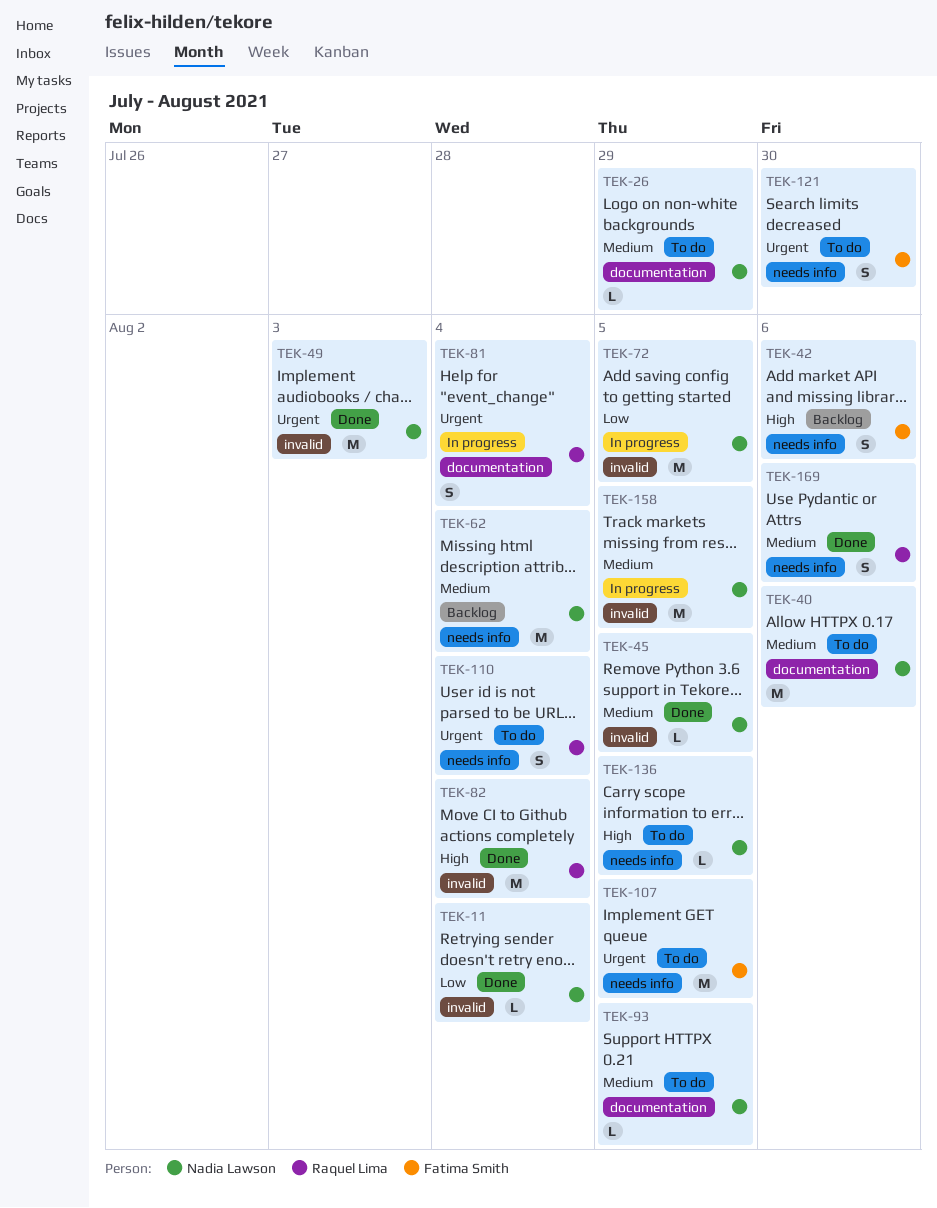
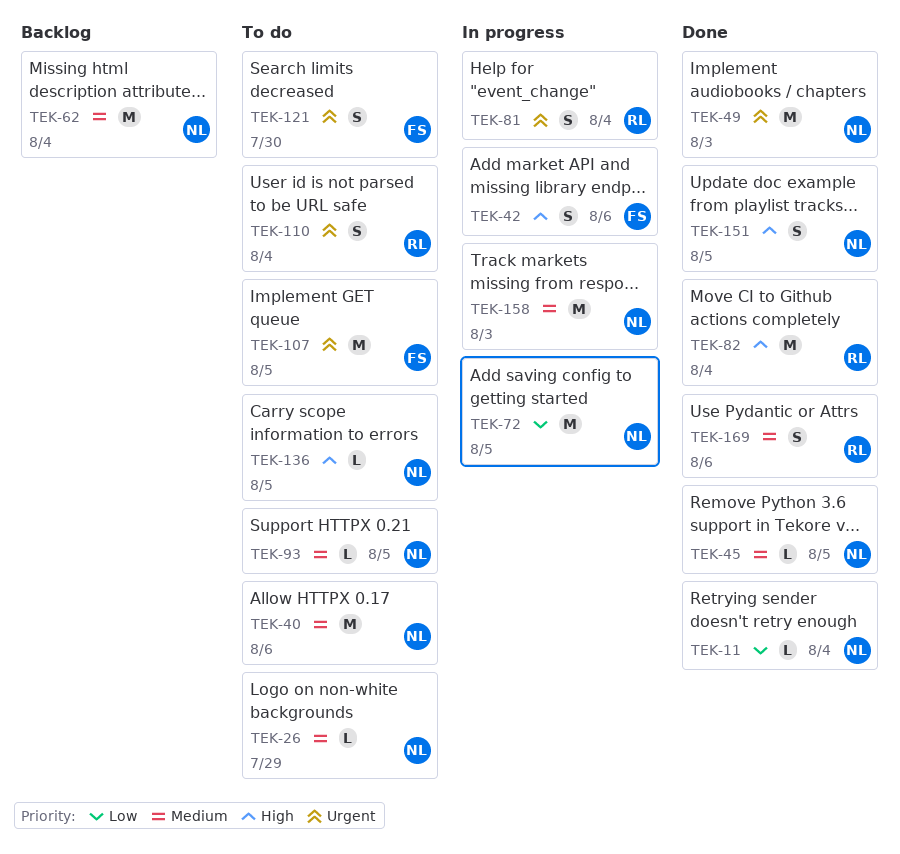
TEK-42, status: Backlog -> In progress
TEK-151: none -> present
TEK-158, due: Aug 5 -> Aug 3

